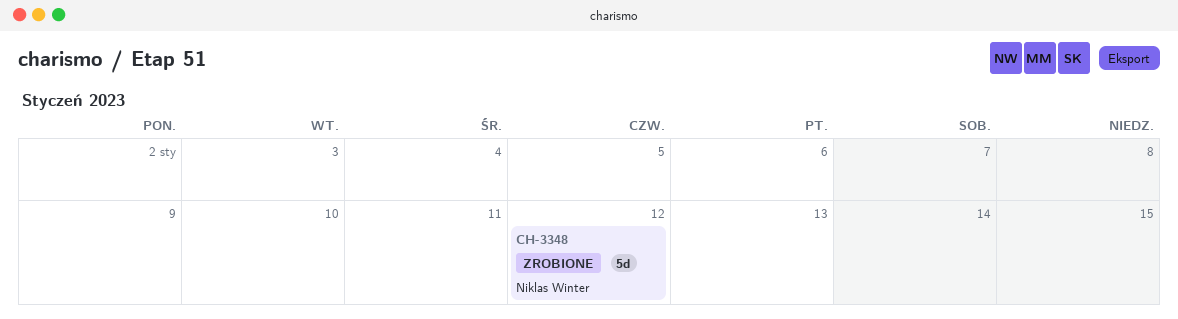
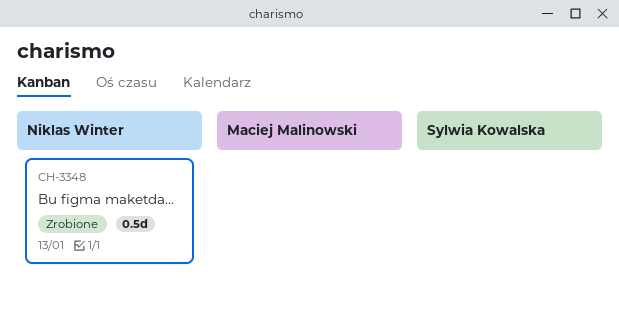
CH-3348, estimate: 5d -> 0.5d
CH-3348, due: Jan 12 -> Jan 13

